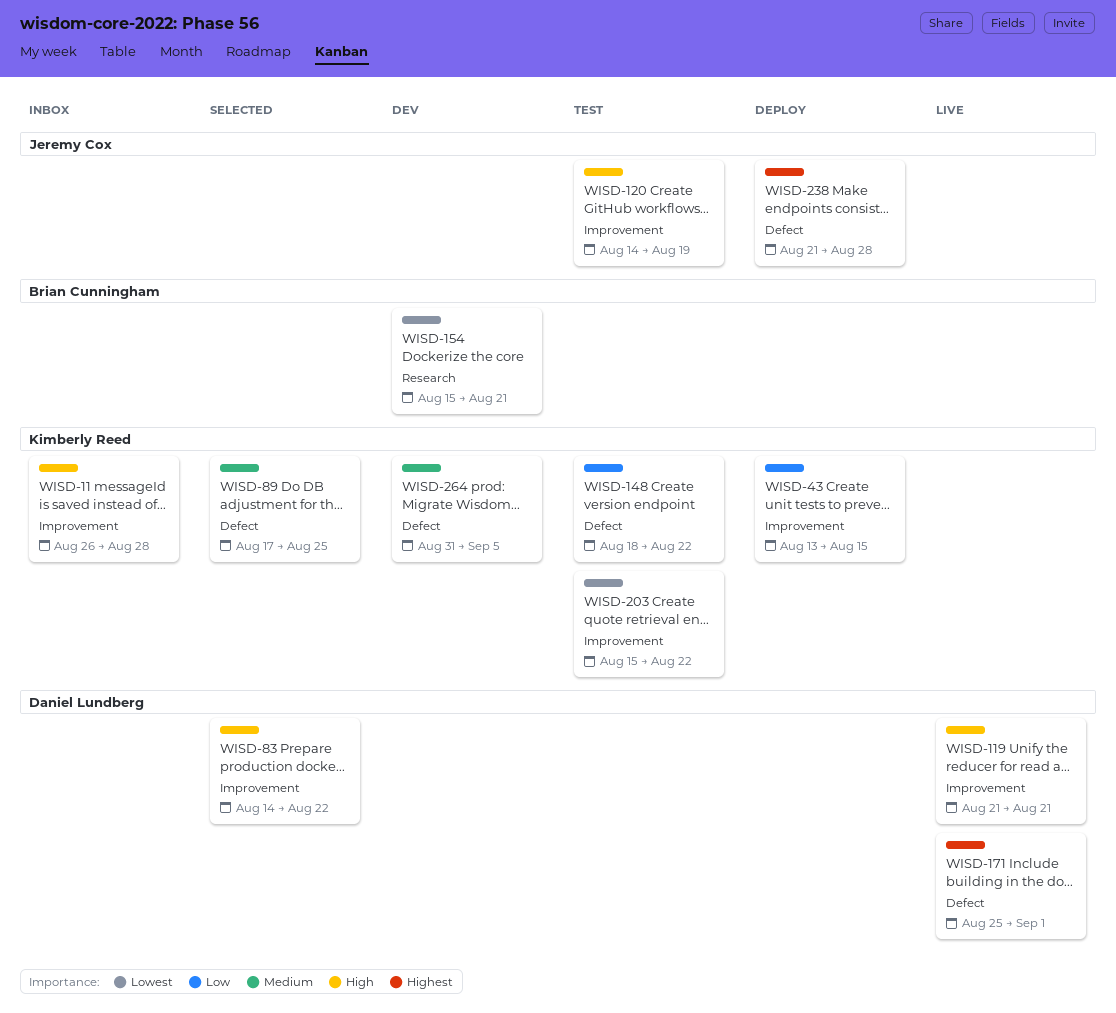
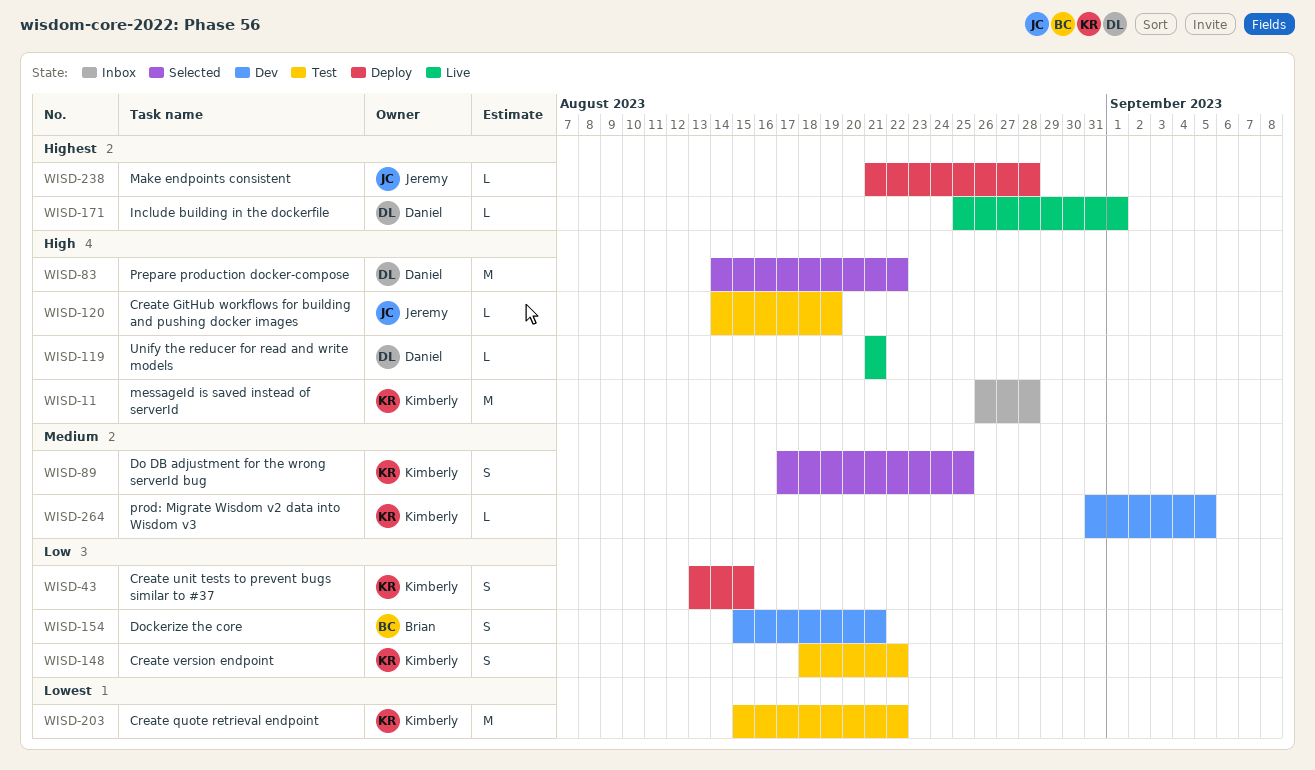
WISD-154, priority: Lowest -> Low

